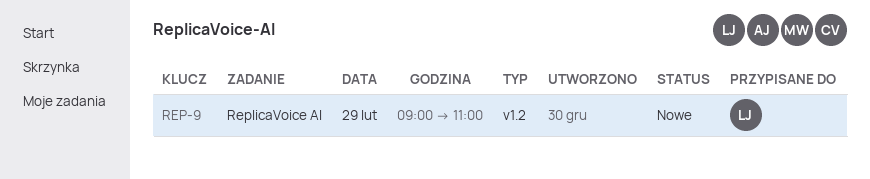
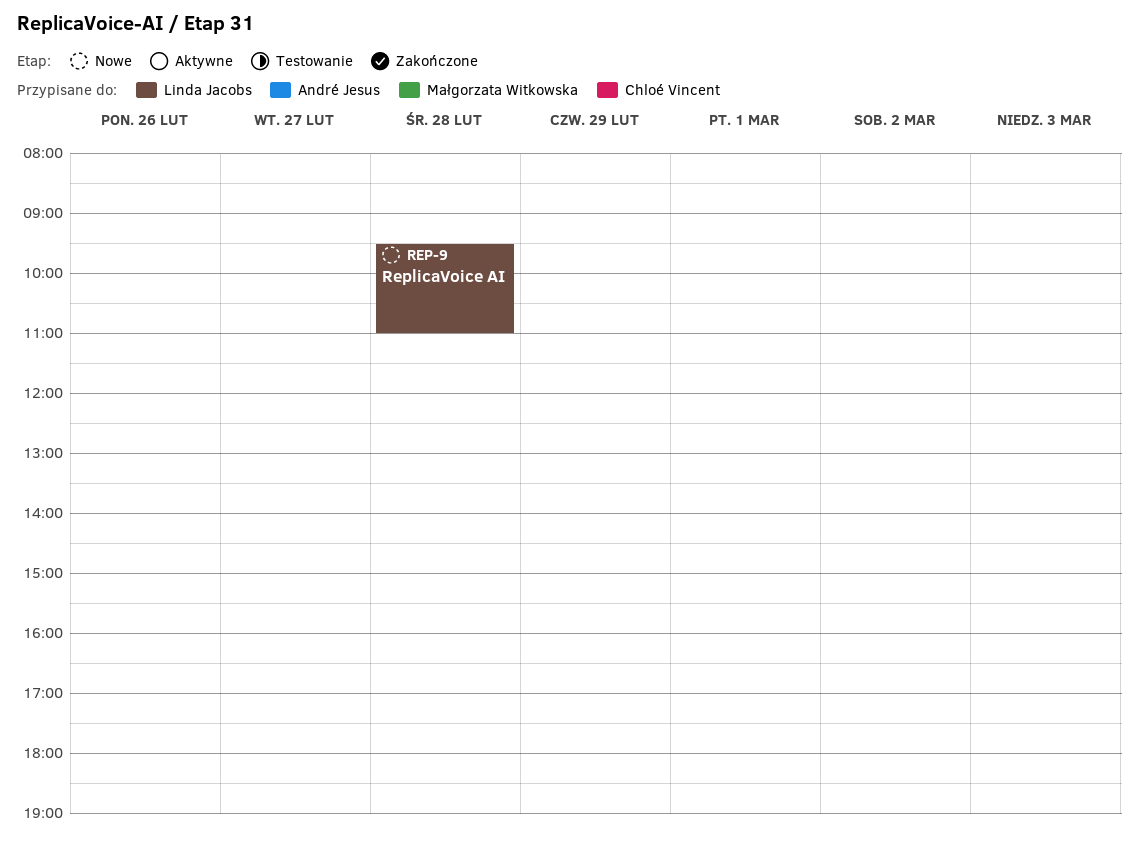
REP-9, day: Feb 29 -> Feb 28
REP-9, begins: 09:00 -> 09:30

